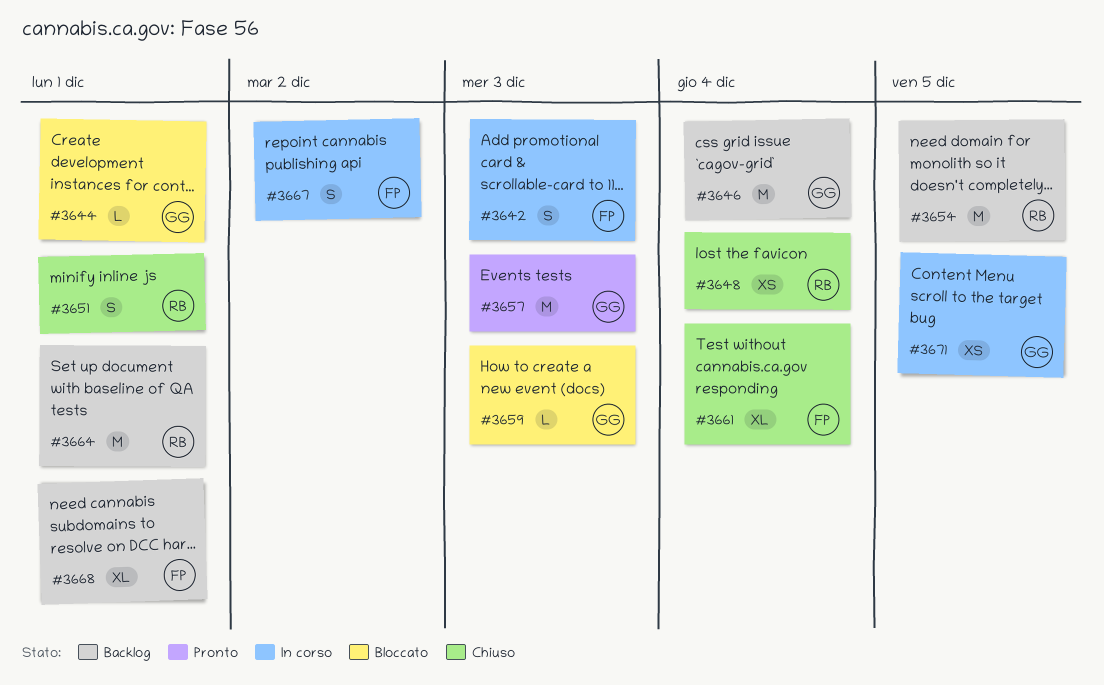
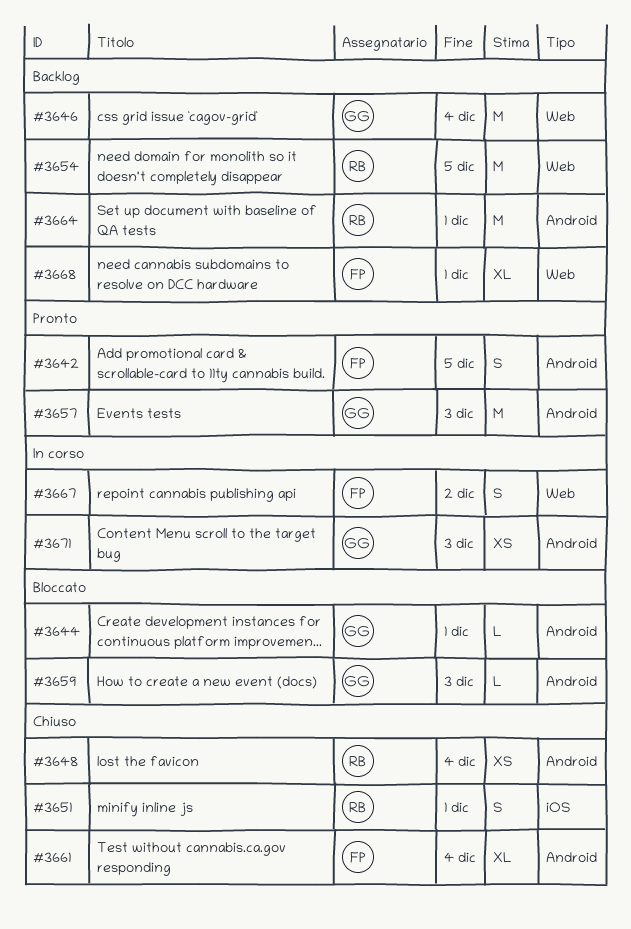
#3642, status: In corso -> Pronto
#3642, due: Dec 3 -> Dec 5
#3671, due: Dec 5 -> Dec 3

